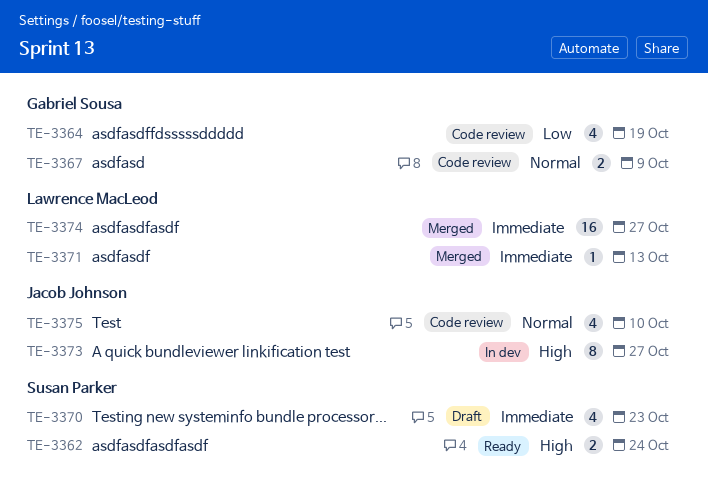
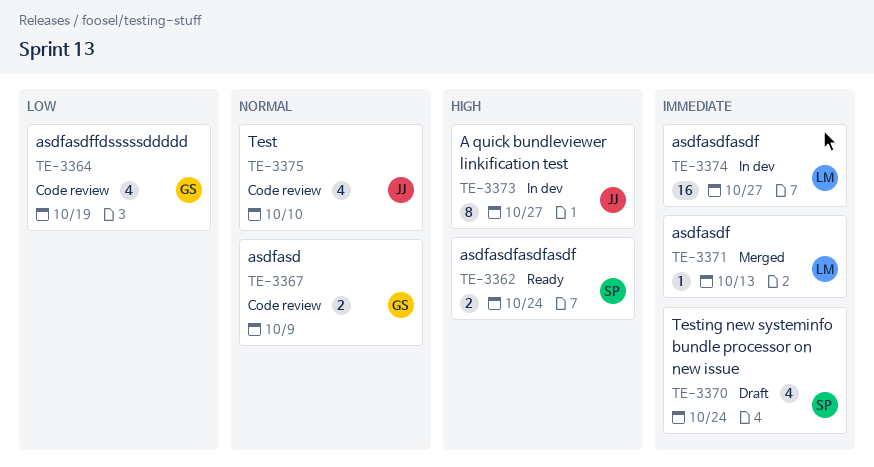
TE-3370, due: Oct 23 -> Oct 24
TE-3374, status: Merged -> In dev

